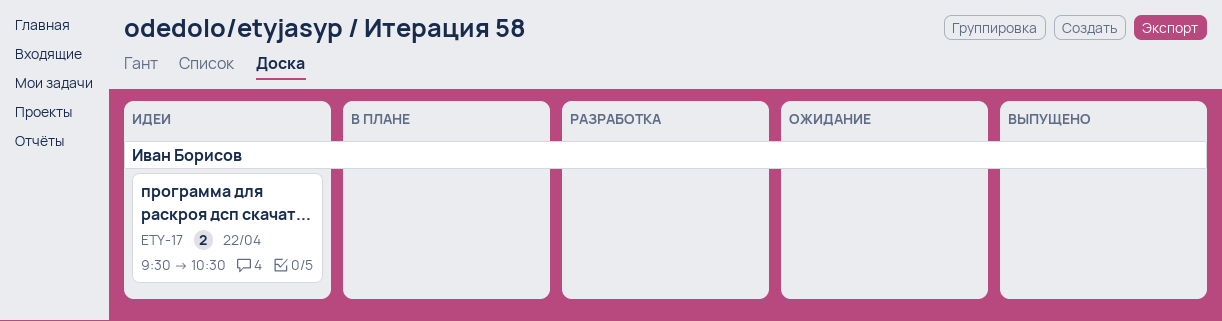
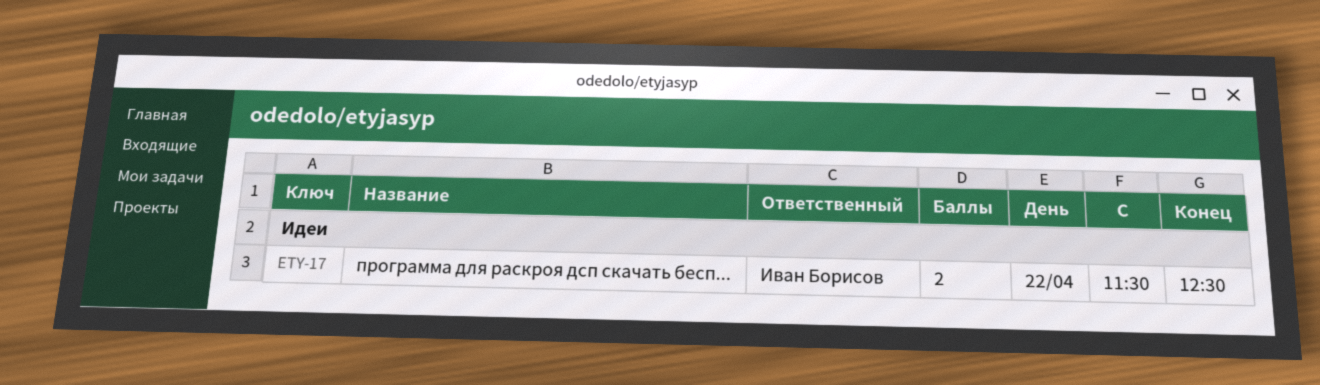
ETY-17, begins: 09:30 -> 11:30
ETY-17, ends: 10:30 -> 12:30

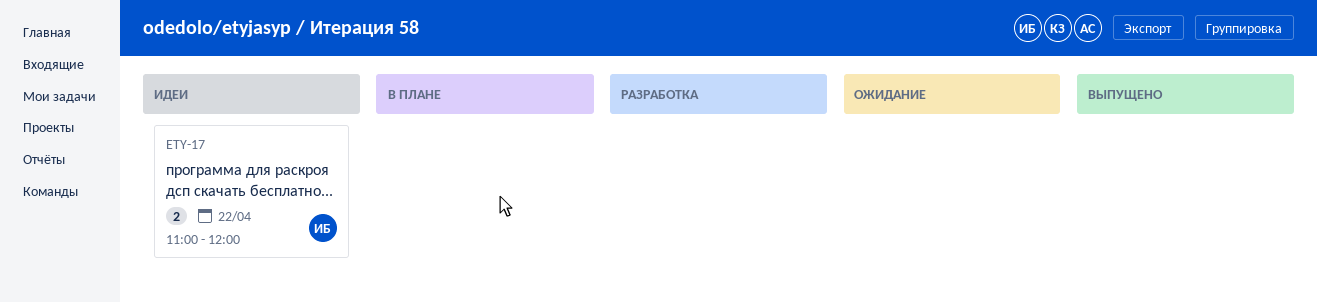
ETY-17, begins: 11:30 -> 11:00
ETY-17, ends: 12:30 -> 12:00

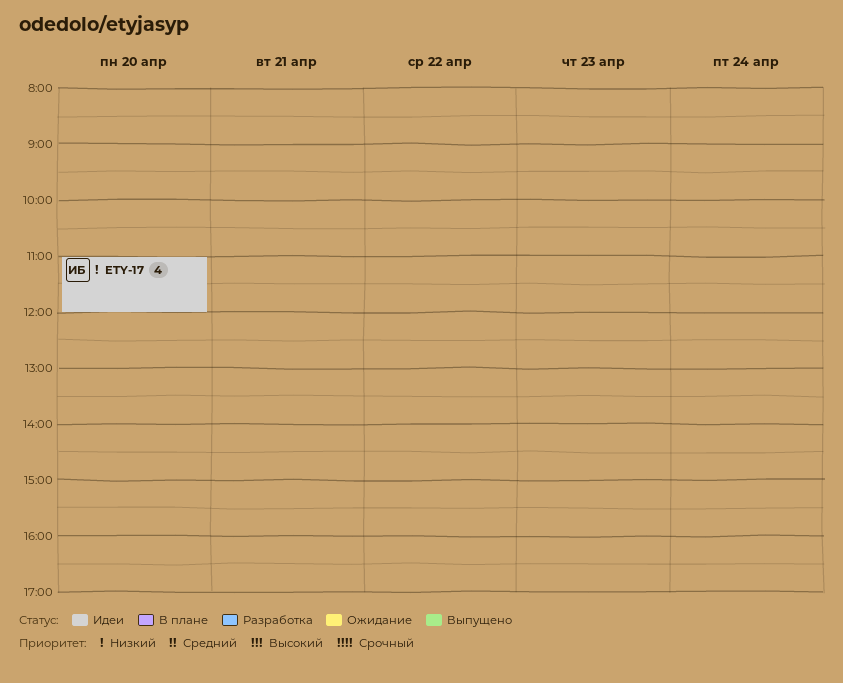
ETY-17, estimate: 2 -> 4
ETY-17, day: Apr 22 -> Apr 20

